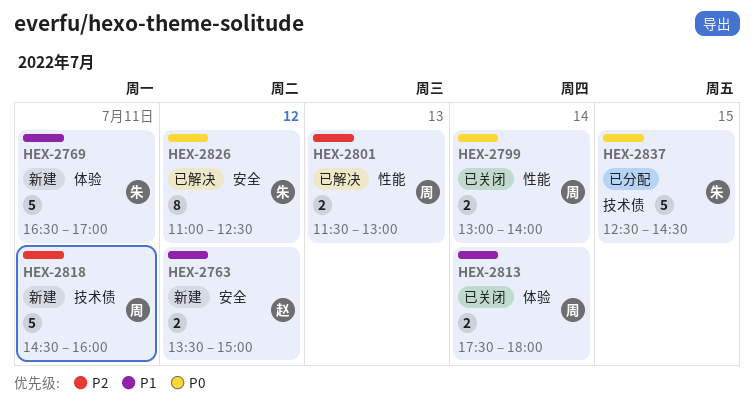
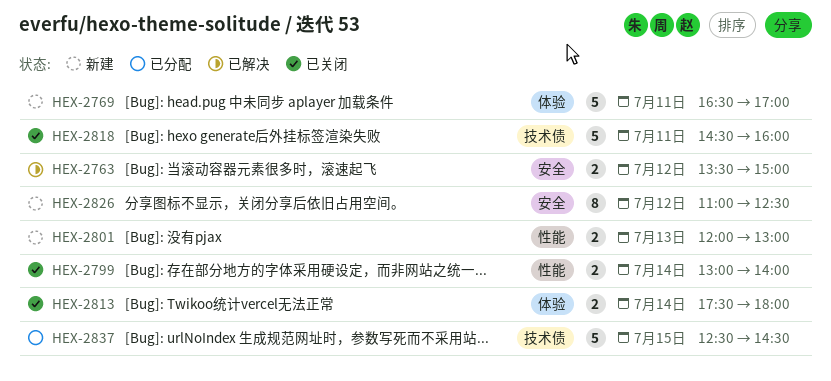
HEX-2763, status: 新建 -> 已解决
HEX-2801, status: 已解决 -> 新建
HEX-2801, begins: 11:30 -> 12:00
HEX-2818, status: 新建 -> 已关闭
HEX-2826, status: 已解决 -> 新建

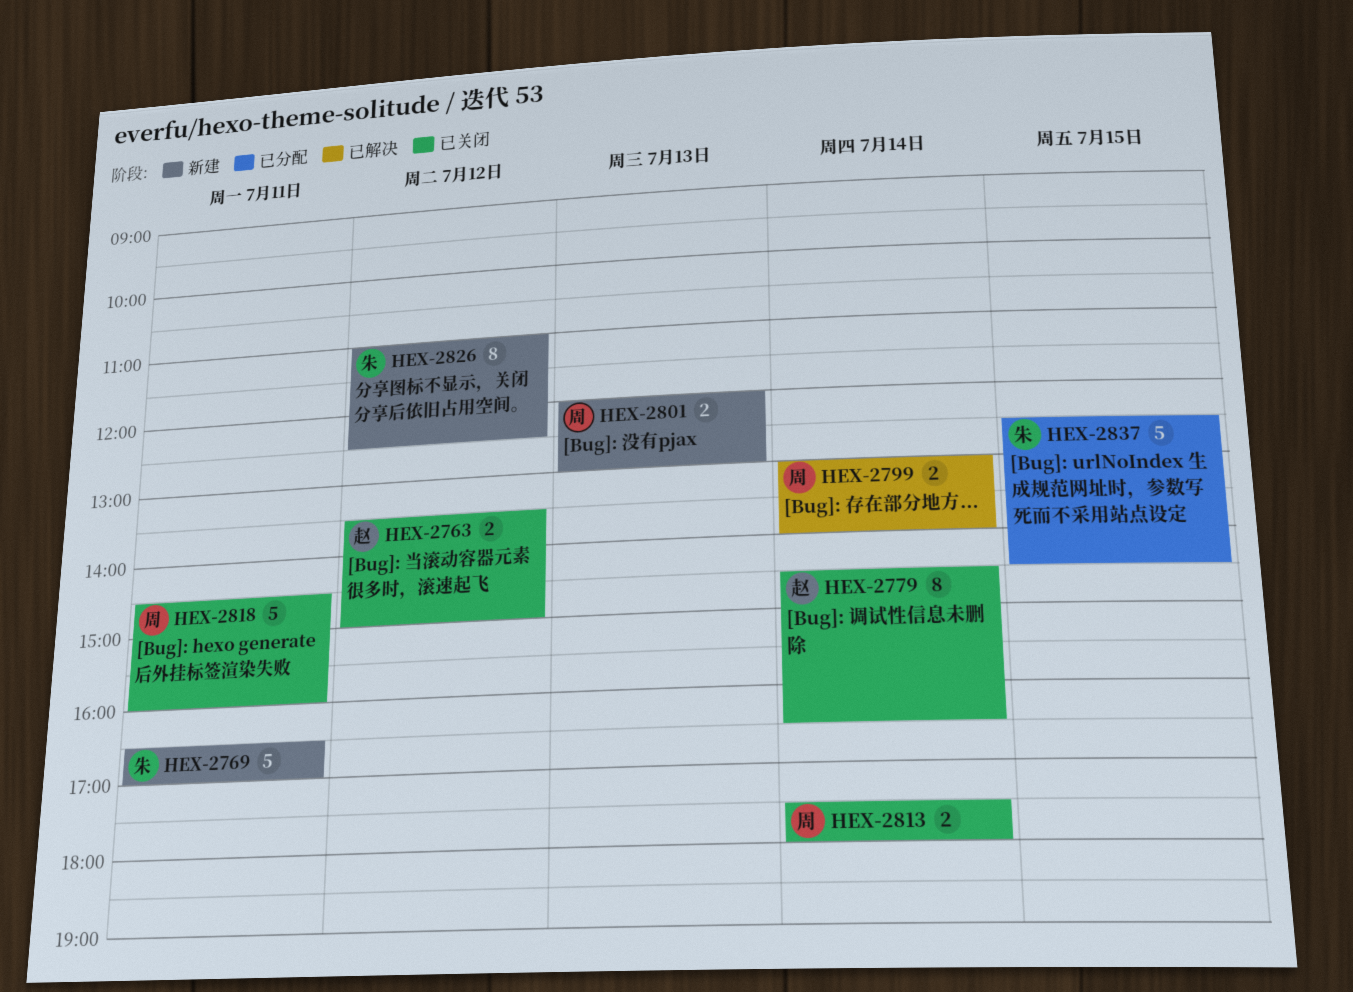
HEX-2763, status: 已解决 -> 已关闭
HEX-2779: none -> present
HEX-2799, status: 已关闭 -> 已解决

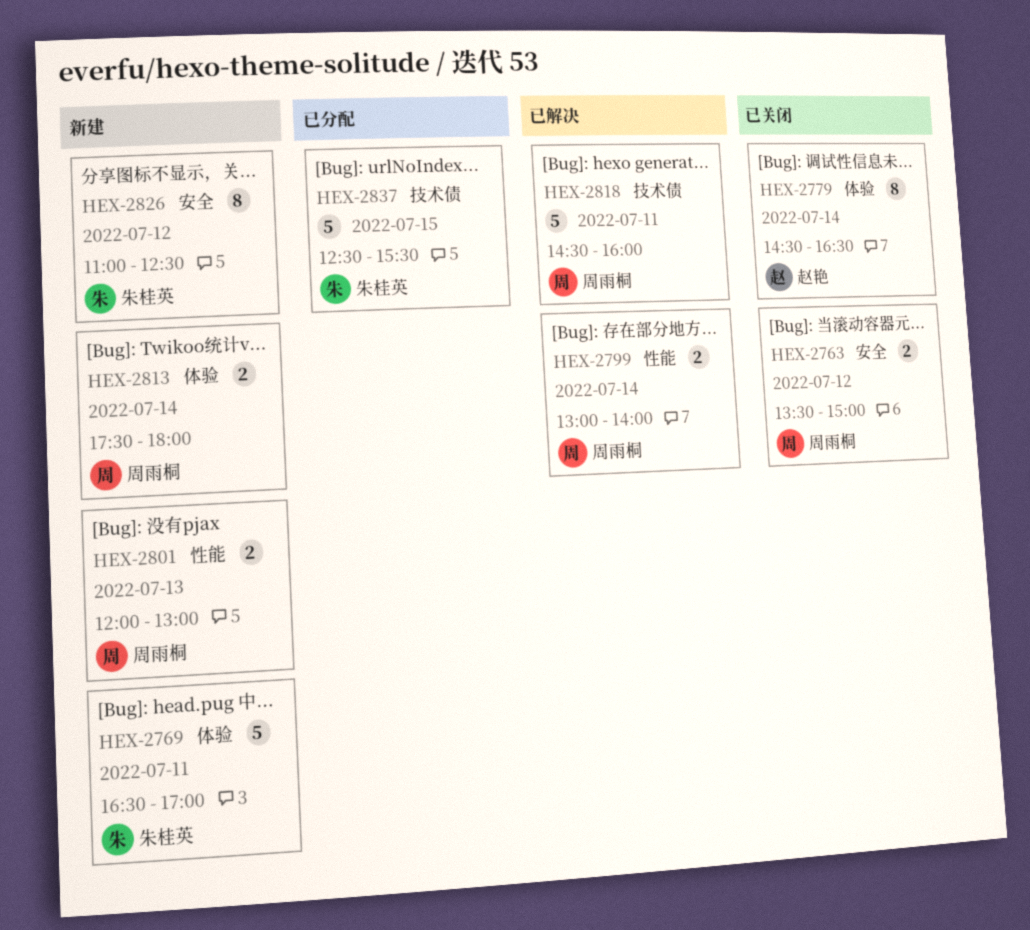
HEX-2763, owner: 赵艳 -> 周雨桐
HEX-2813, status: 已关闭 -> 新建
HEX-2818, status: 已关闭 -> 已解决
HEX-2837, ends: 14:30 -> 15:30

